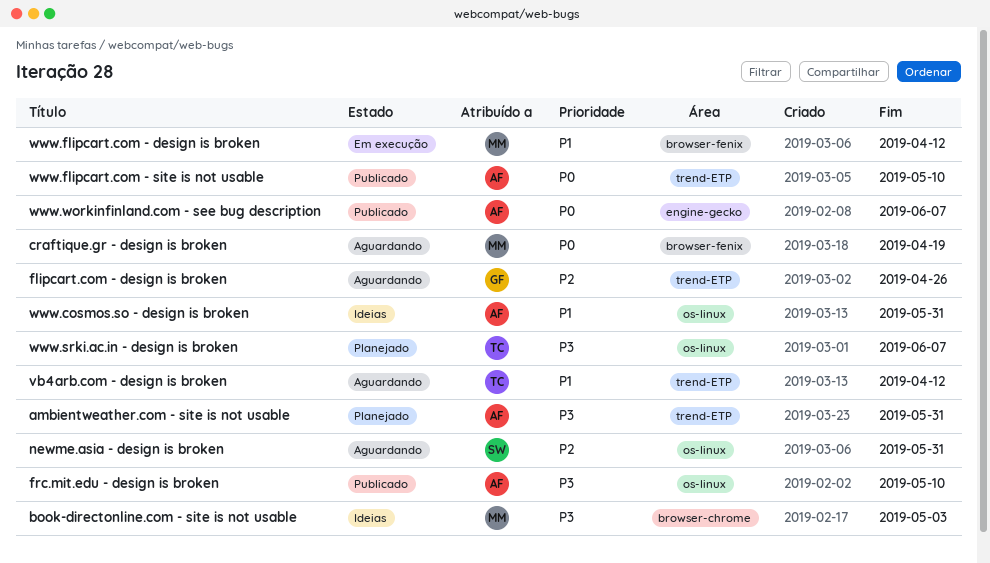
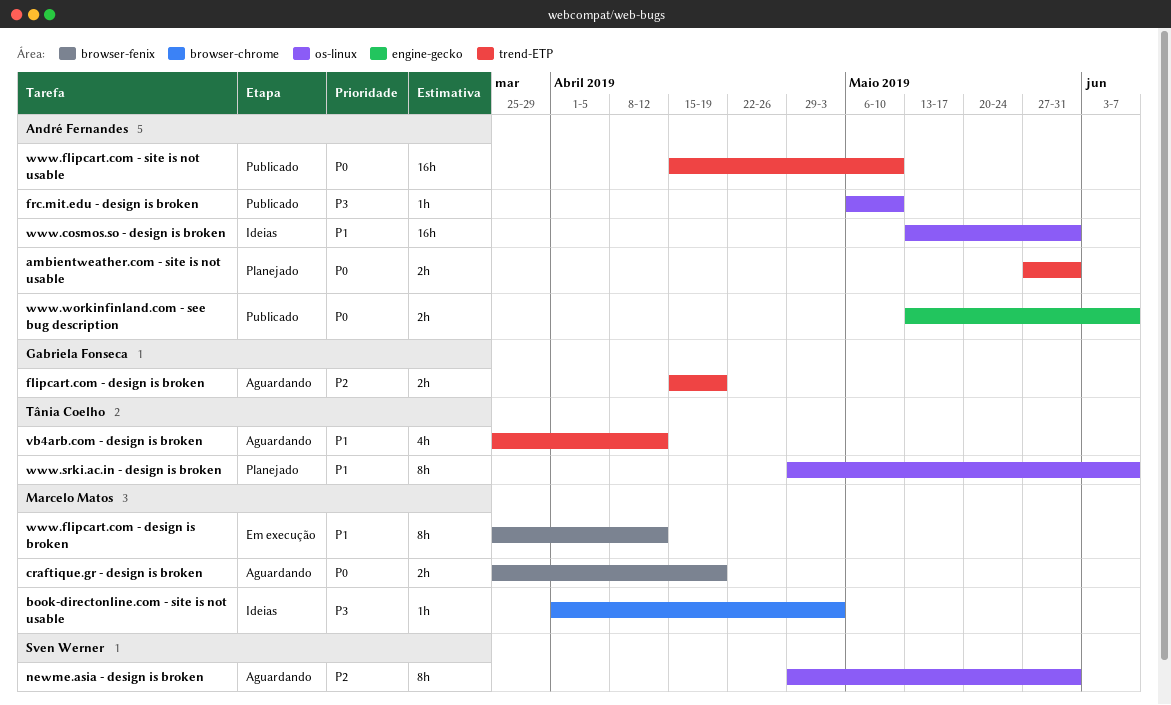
ambientweather.com - site is not usable, priority: P3 -> P0
flipcart.com - design is broken, due: Apr 26 -> Apr 19
www.srki.ac.in - design is broken, priority: P3 -> P1

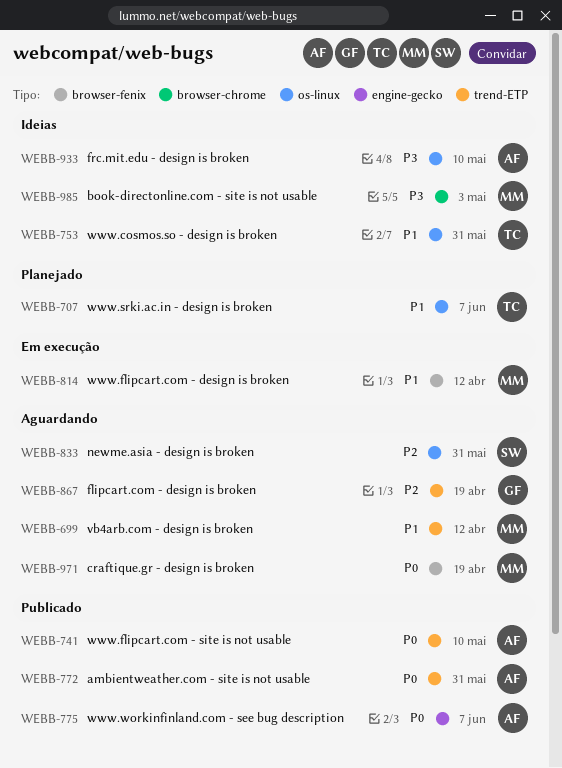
ambientweather.com - site is not usable, status: Planejado -> Publicado
frc.mit.edu - design is broken, status: Publicado -> Ideias
vb4arb.com - design is broken, owner: Tânia Coelho -> Marcelo Matos
www.cosmos.so - design is broken, owner: André Fernandes -> Tânia Coelho

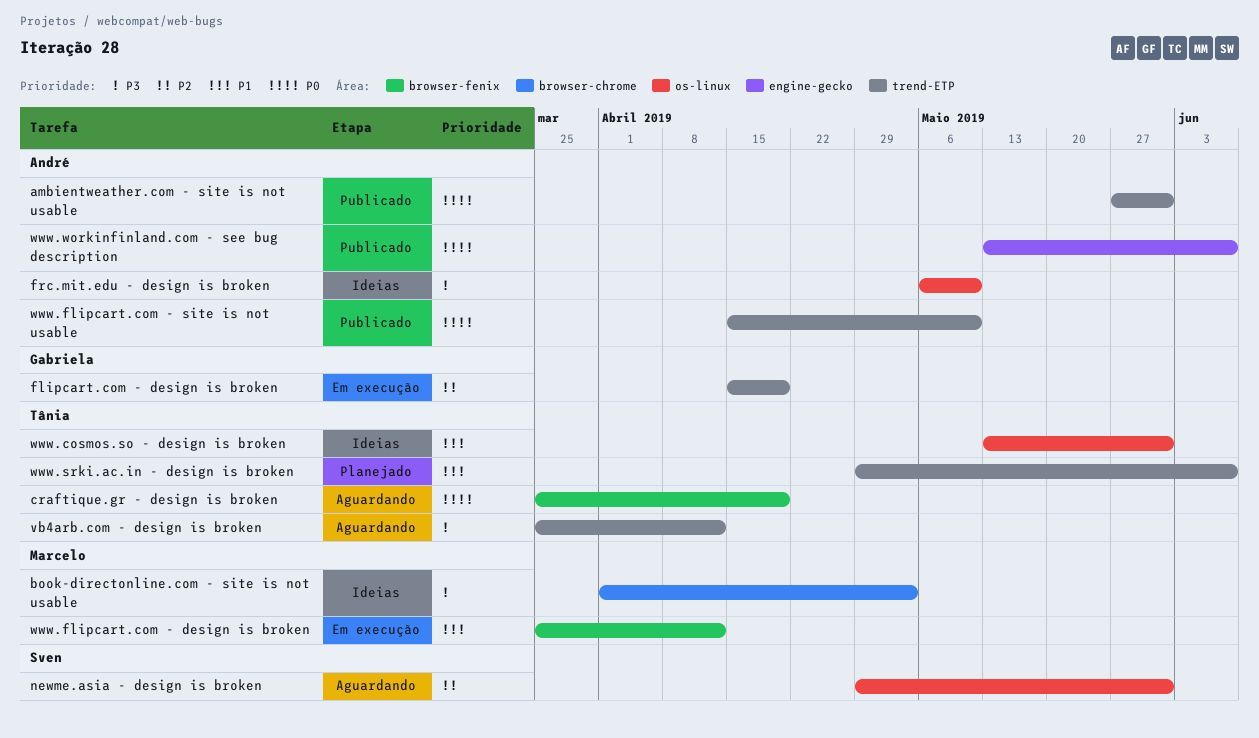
craftique.gr - design is broken, owner: Marcelo -> Tânia
flipcart.com - design is broken, status: Aguardando -> Em execução
vb4arb.com - design is broken, owner: Marcelo -> Tânia
vb4arb.com - design is broken, priority: P1 -> P3
www.srki.ac.in - design is broken, label: os-linux -> trend-ETP

